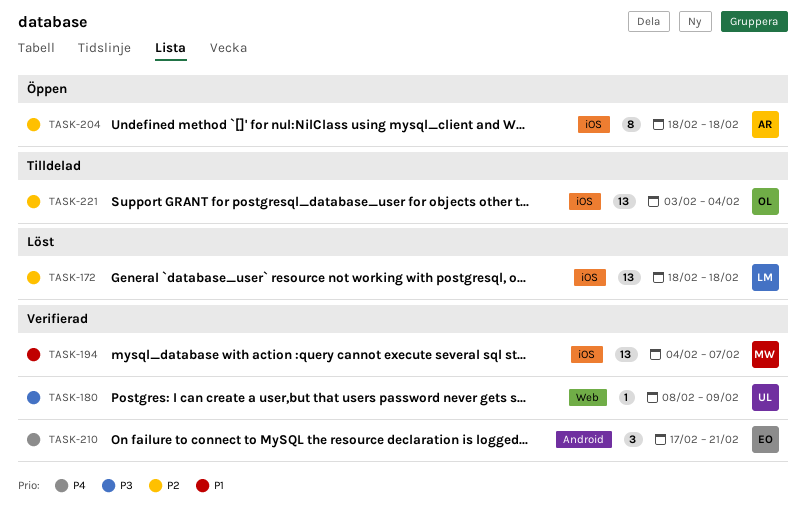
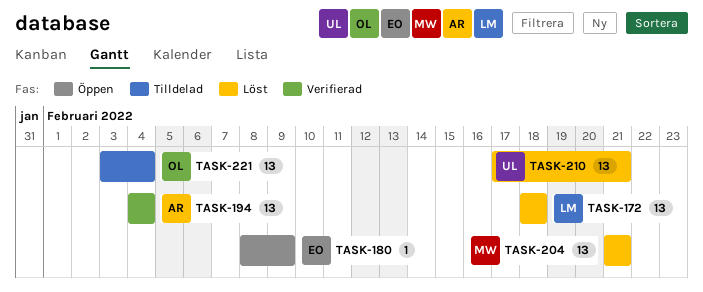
TASK-180, status: Verifierad -> Öppen
TASK-180, owner: UL -> EO
TASK-194, owner: MW -> AR
TASK-194, due: Feb 7 -> Feb 4
TASK-204, status: Öppen -> Löst
TASK-204, owner: AR -> MW
TASK-204, estimate: 8 -> 13
TASK-204, start: Feb 18 -> Feb 21
TASK-204, due: Feb 18 -> Feb 21
TASK-210, status: Verifierad -> Löst
TASK-210, owner: EO -> UL
TASK-210, estimate: 3 -> 13

